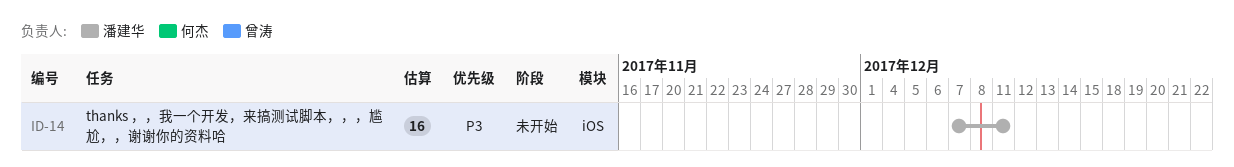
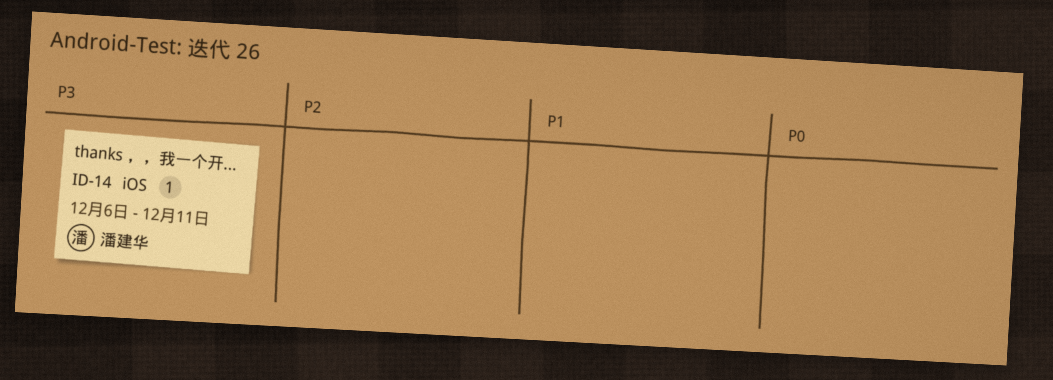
ID-14, estimate: 16 -> 1
ID-14, start: Dec 7 -> Dec 6

